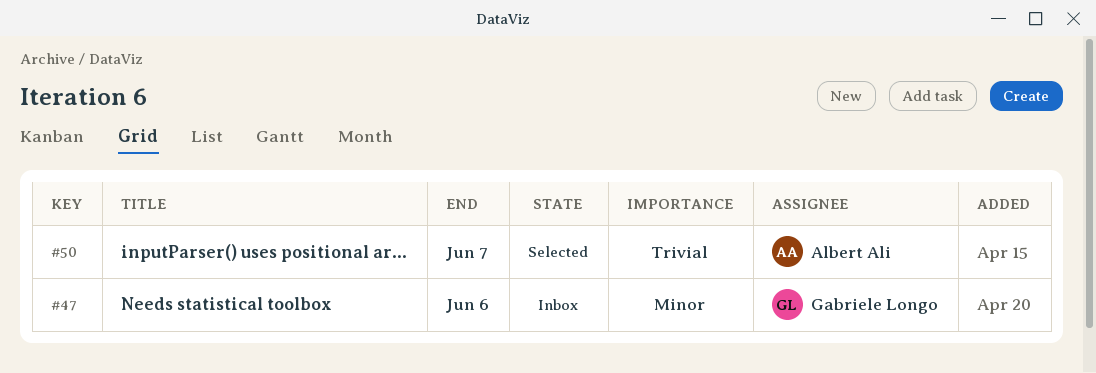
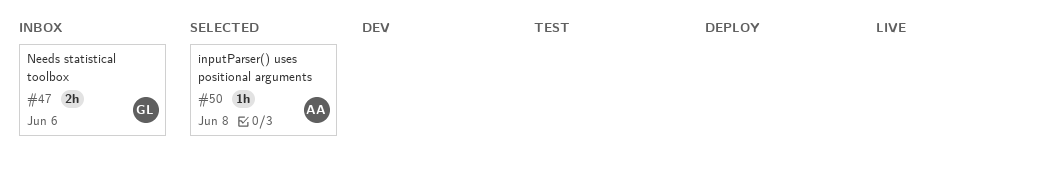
#50, due: Jun 7 -> Jun 8

